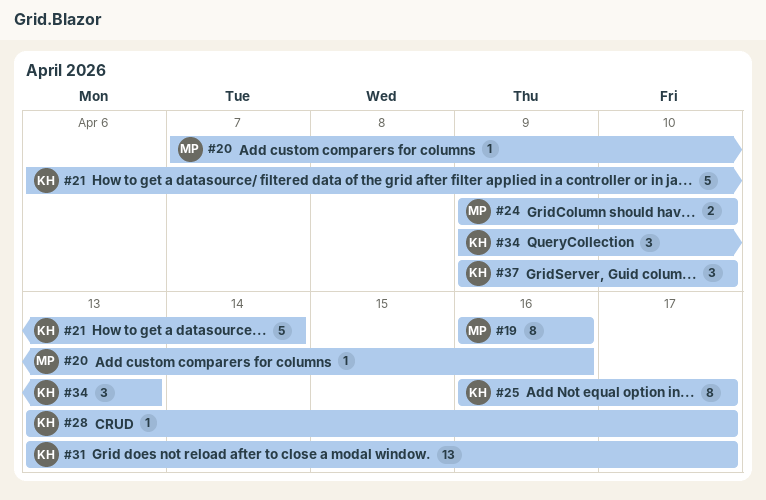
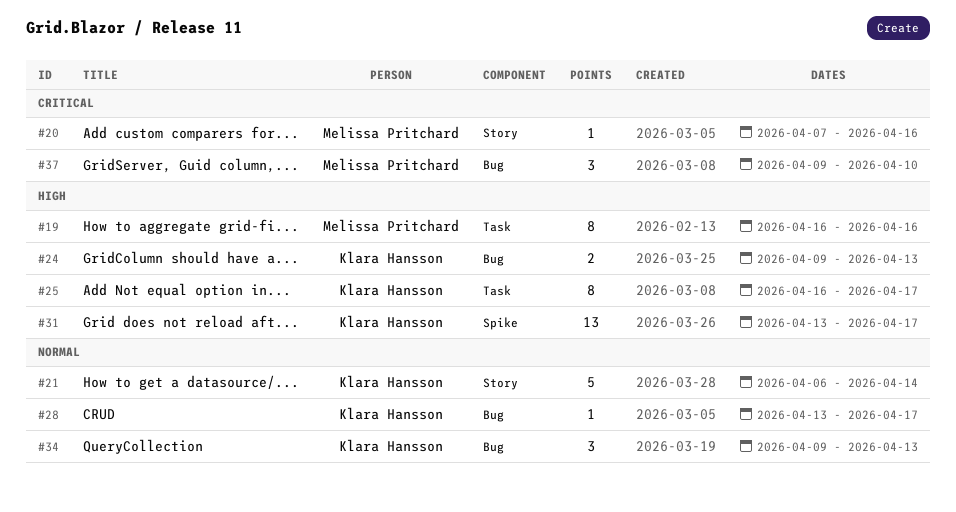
#24, owner: Melissa Pritchard -> Klara Hansson
#24, due: Apr 10 -> Apr 13
#37, owner: Klara Hansson -> Melissa Pritchard

